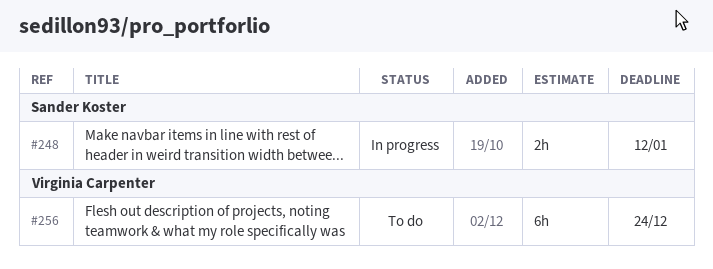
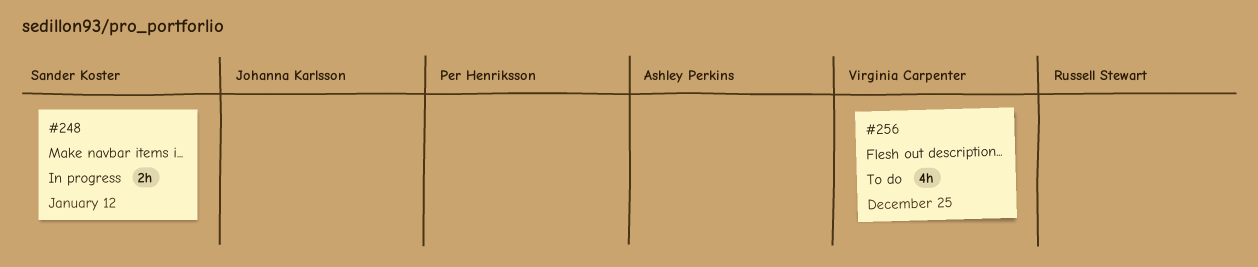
#256, estimate: 6h -> 4h
#256, due: Dec 24 -> Dec 25

